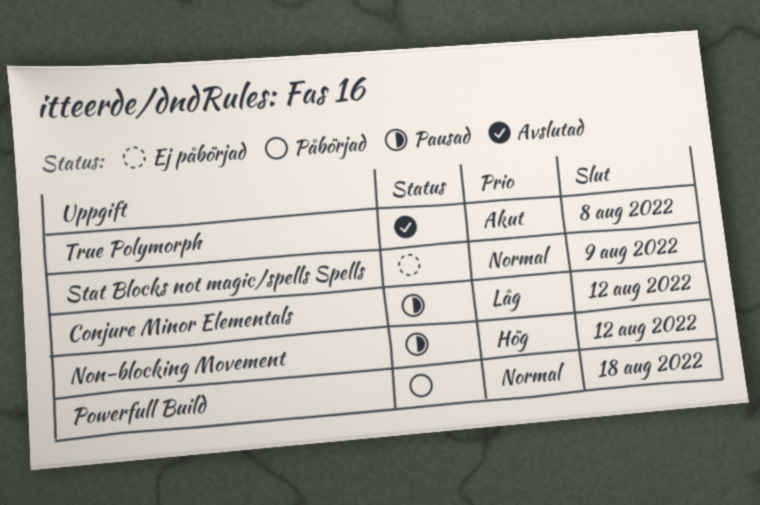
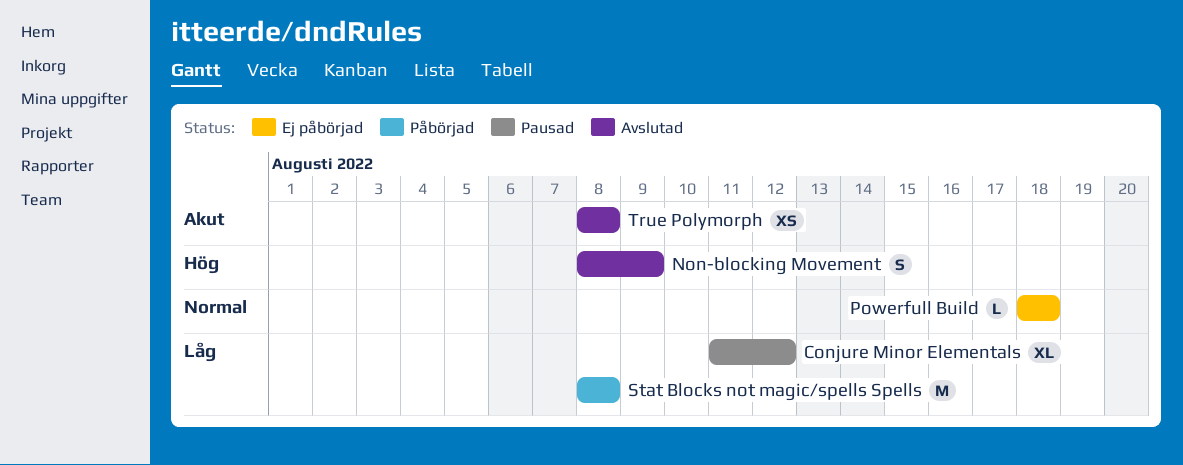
Non-blocking Movement, status: Pausad -> Avslutad
Non-blocking Movement, due: Aug 12 -> Aug 9
Powerfull Build, status: Påbörjad -> Ej påbörjad
Stat Blocks not magic/spells Spells, status: Ej påbörjad -> Påbörjad
Stat Blocks not magic/spells Spells, priority: Normal -> Låg
Stat Blocks not magic/spells Spells, due: Aug 9 -> Aug 8

